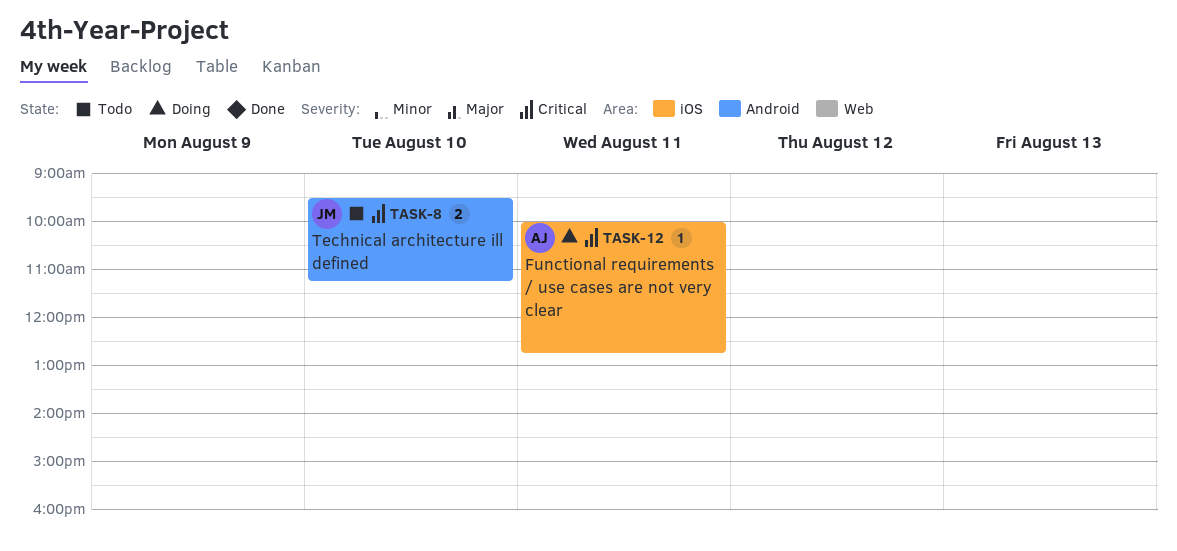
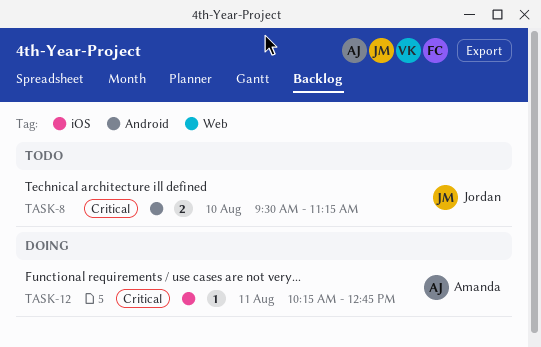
TASK-12, begins: 10:00 -> 10:15

